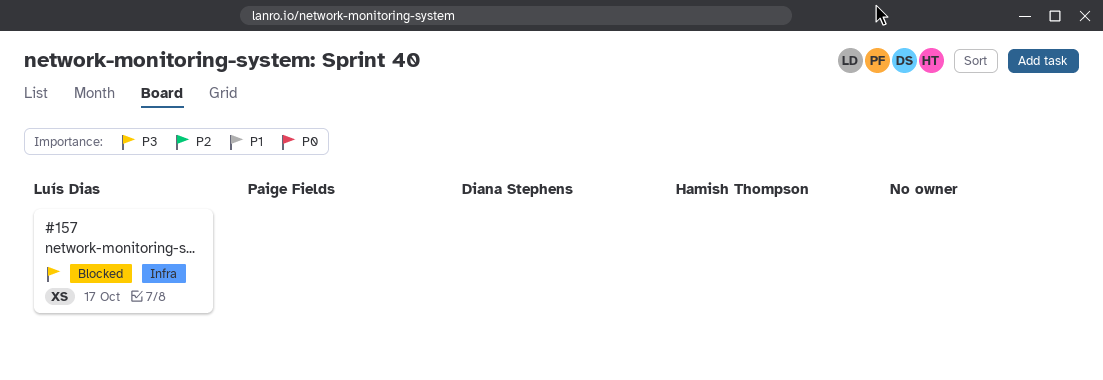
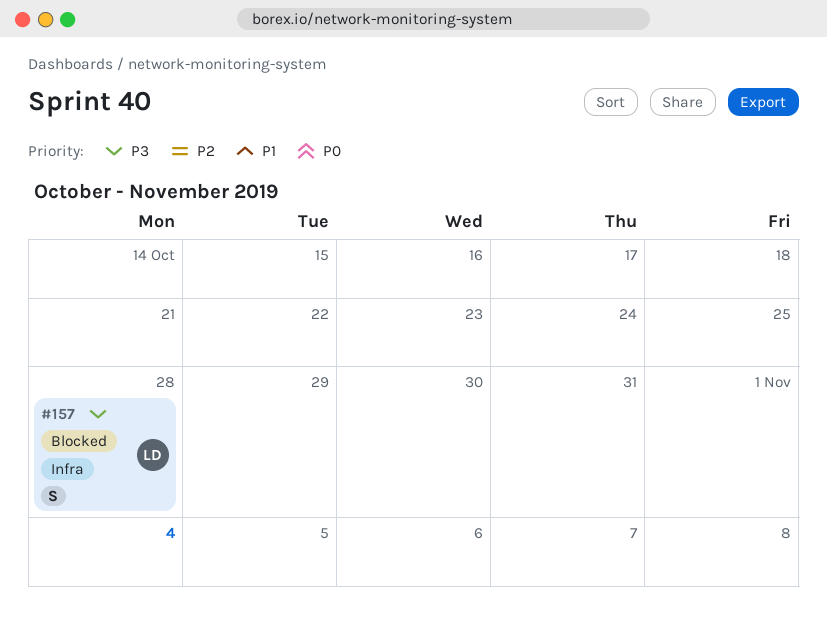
#157, estimate: XS -> S
#157, due: Oct 17 -> Oct 28

